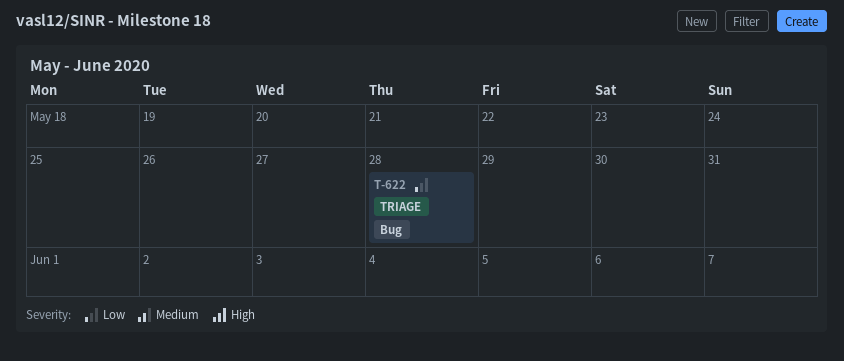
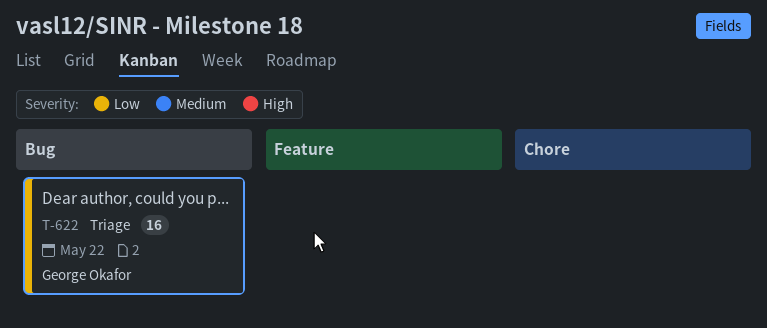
T-622, due: May 28 -> May 22

